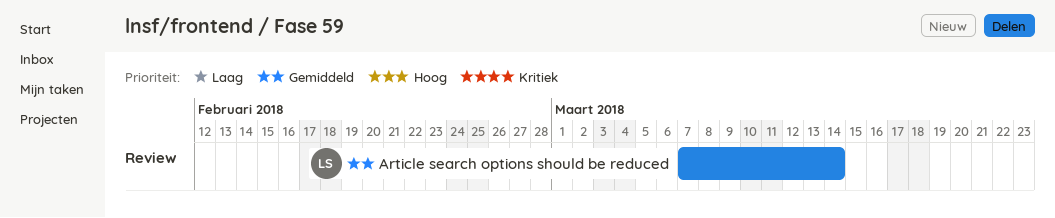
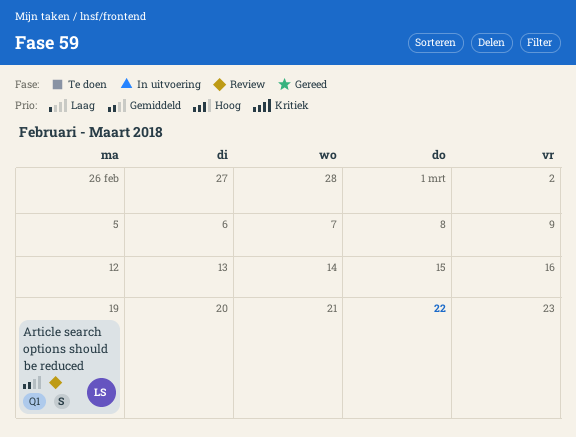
Article search options should be reduced, due: Mar 14 -> Mar 19

